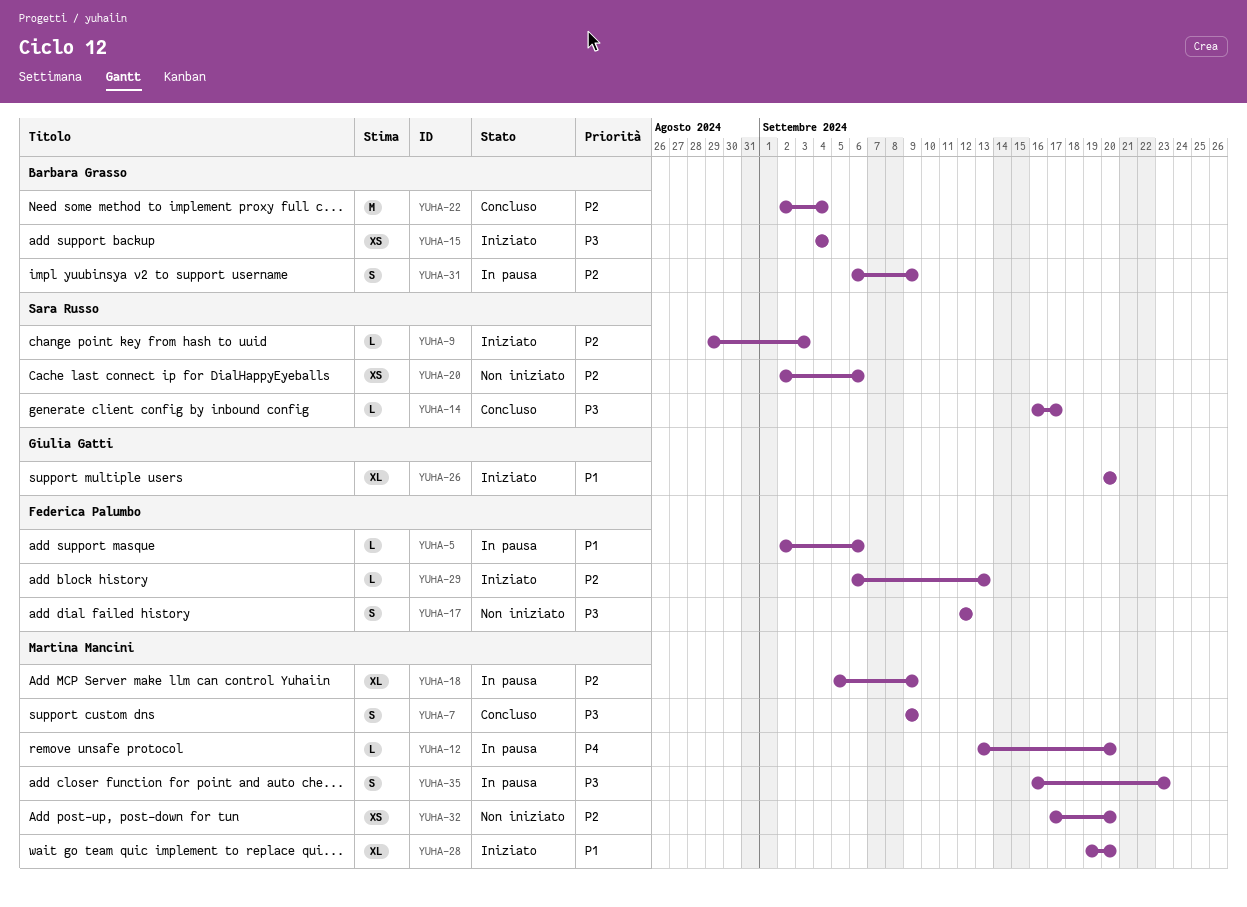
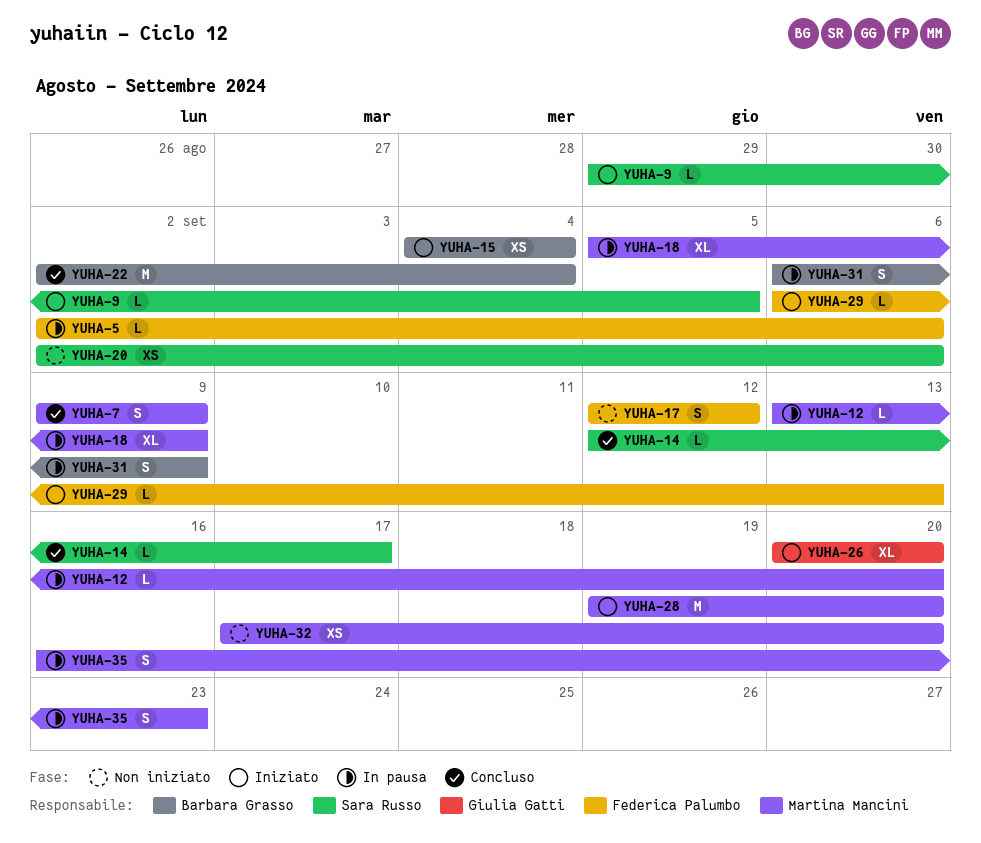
YUHA-9, due: Sep 3 -> Sep 5
YUHA-14, start: Sep 16 -> Sep 12
YUHA-28, estimate: XL -> M

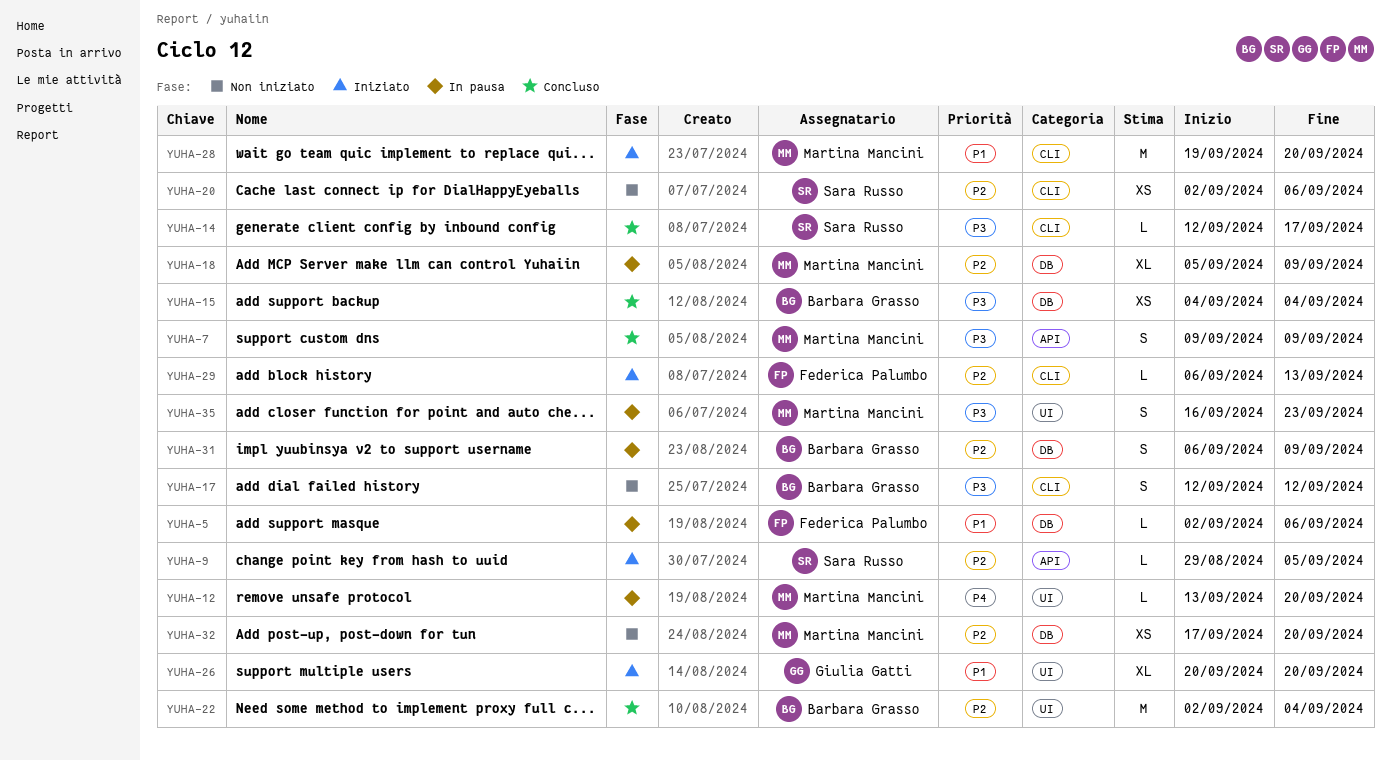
YUHA-15, status: Iniziato -> Concluso
YUHA-17, owner: Federica Palumbo -> Barbara Grasso

